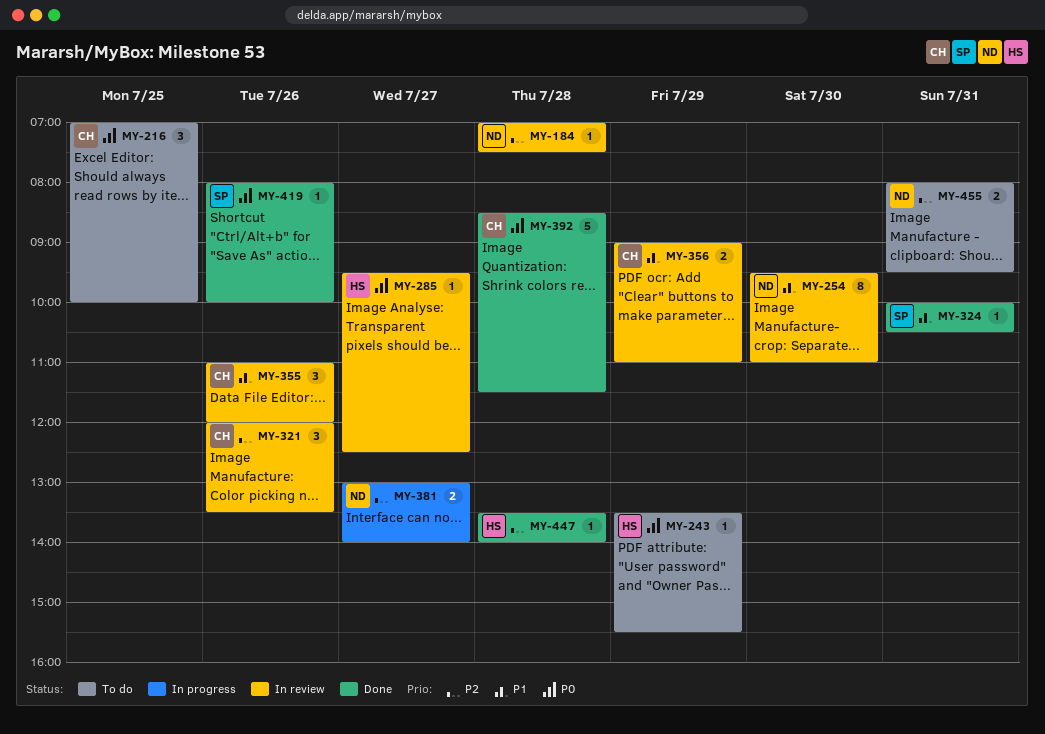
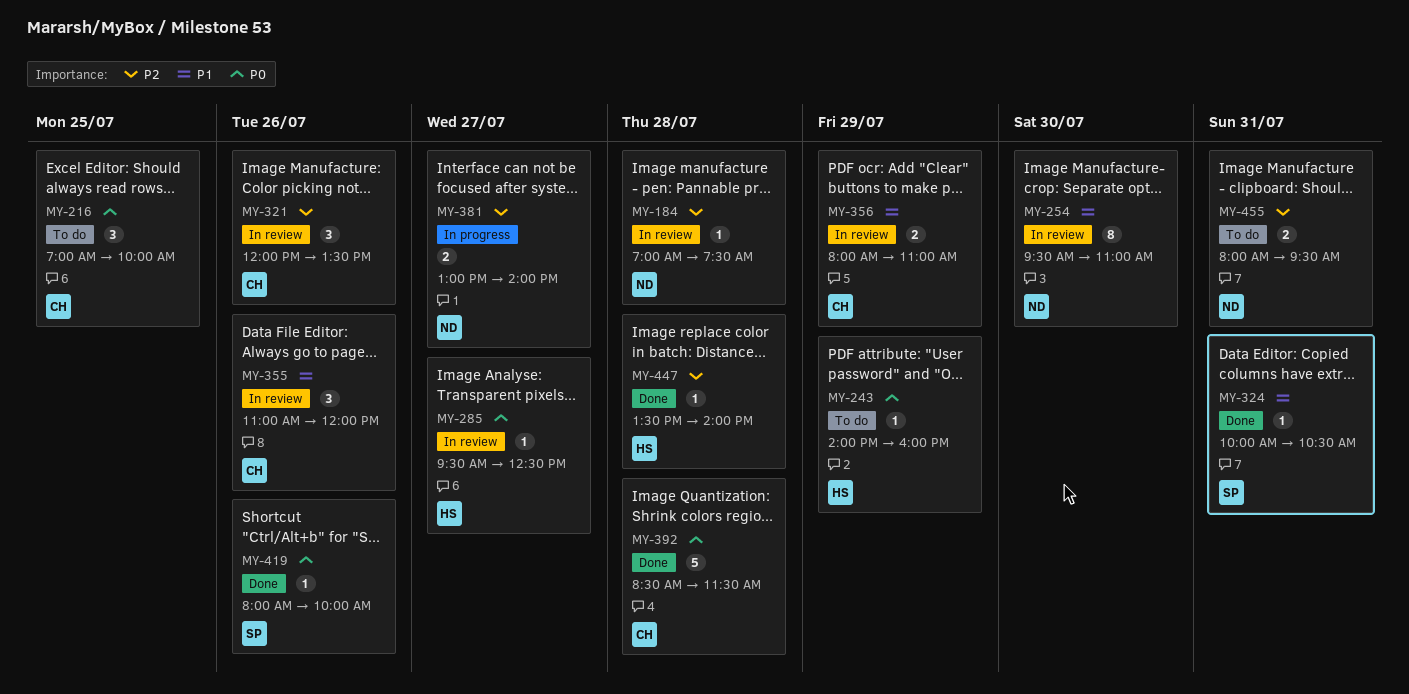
MY-243, begins: 13:30 -> 14:00
MY-243, ends: 15:30 -> 16:00
MY-356, begins: 09:00 -> 08:00

